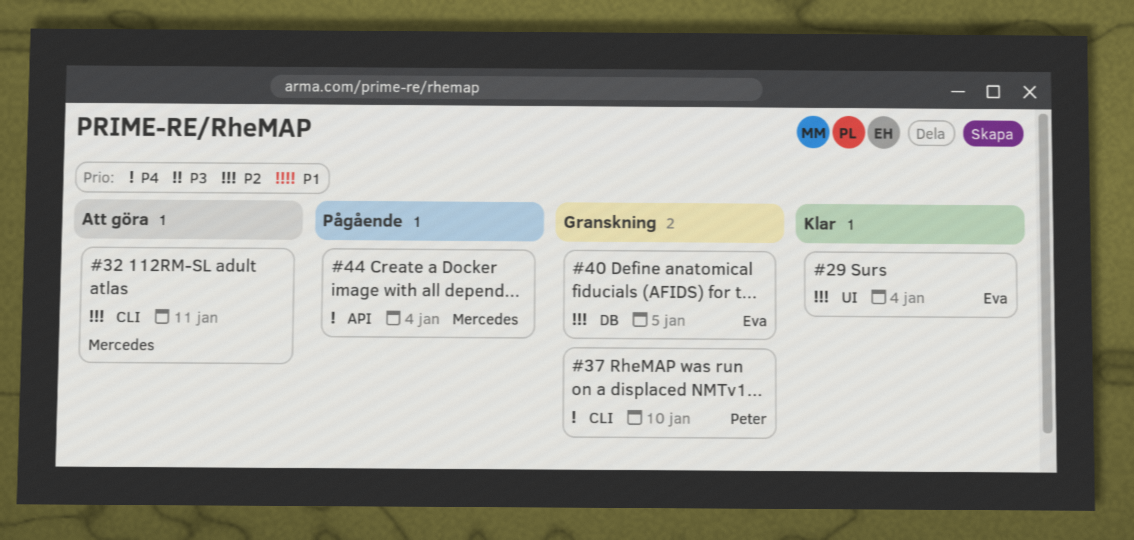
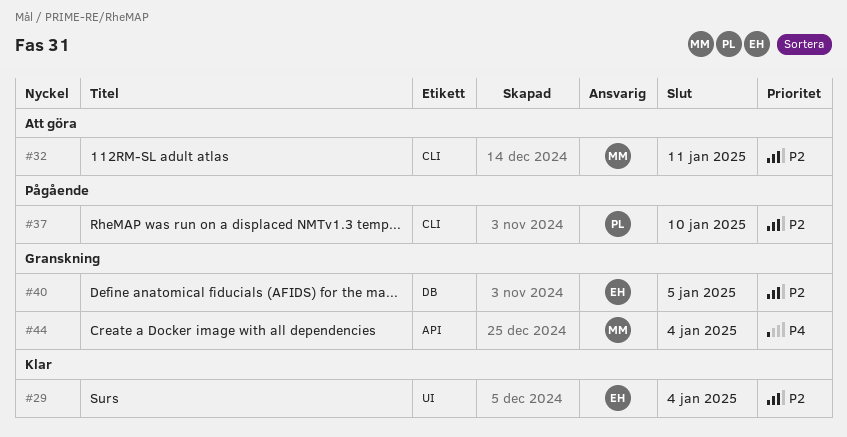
#37, status: Granskning -> Pågående
#37, priority: P4 -> P2
#44, status: Pågående -> Granskning

